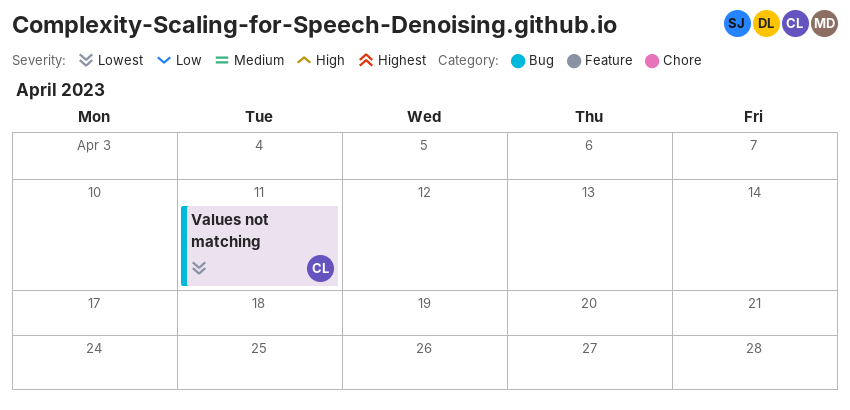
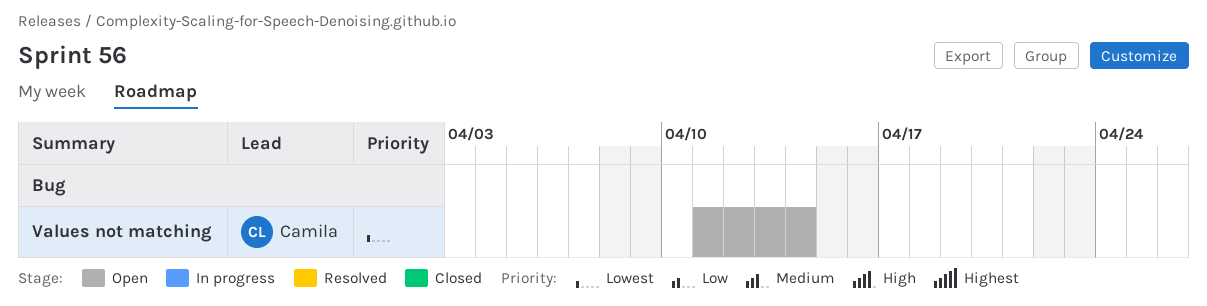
Values not matching, due: Apr 11 -> Apr 14

